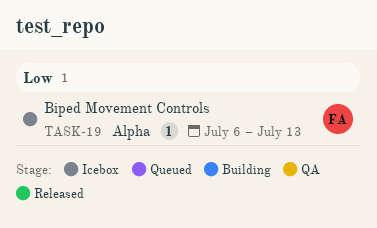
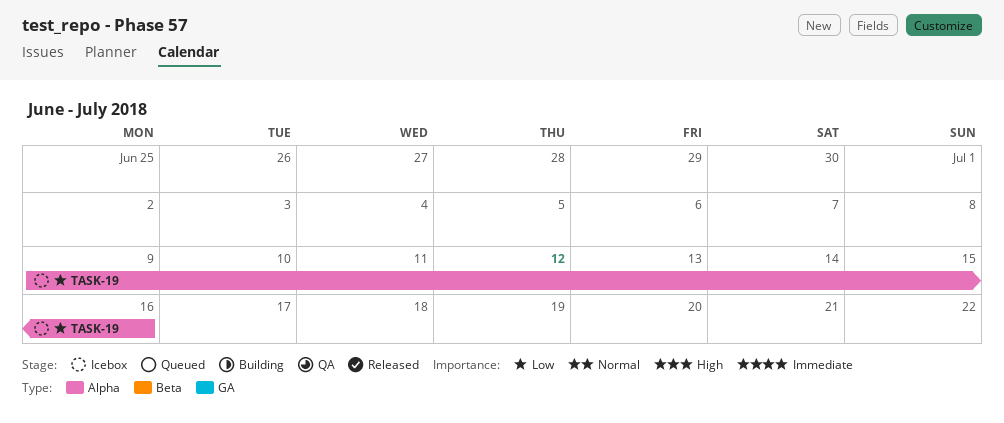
TASK-19, start: Jul 6 -> Jul 9
TASK-19, due: Jul 13 -> Jul 16

